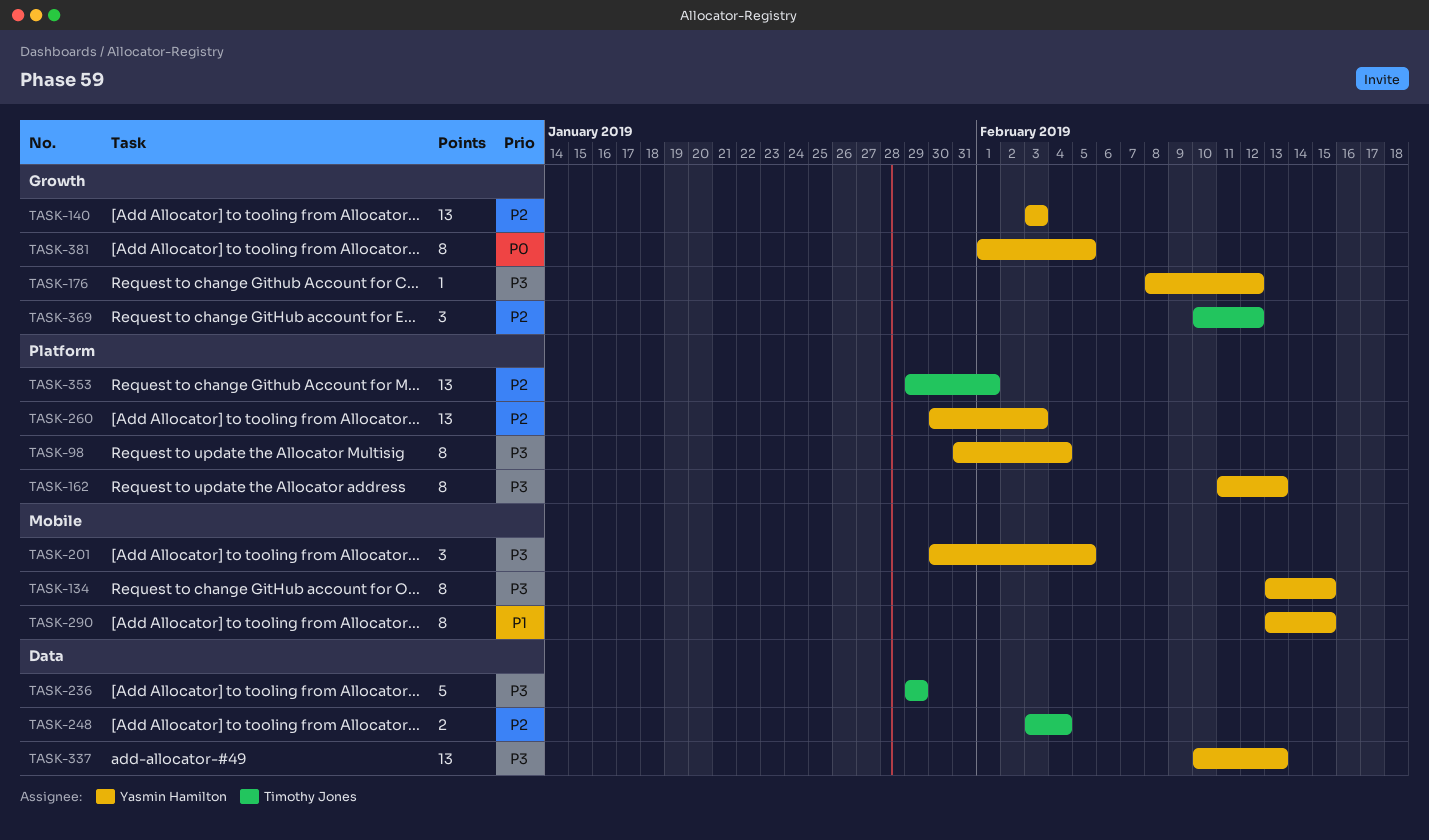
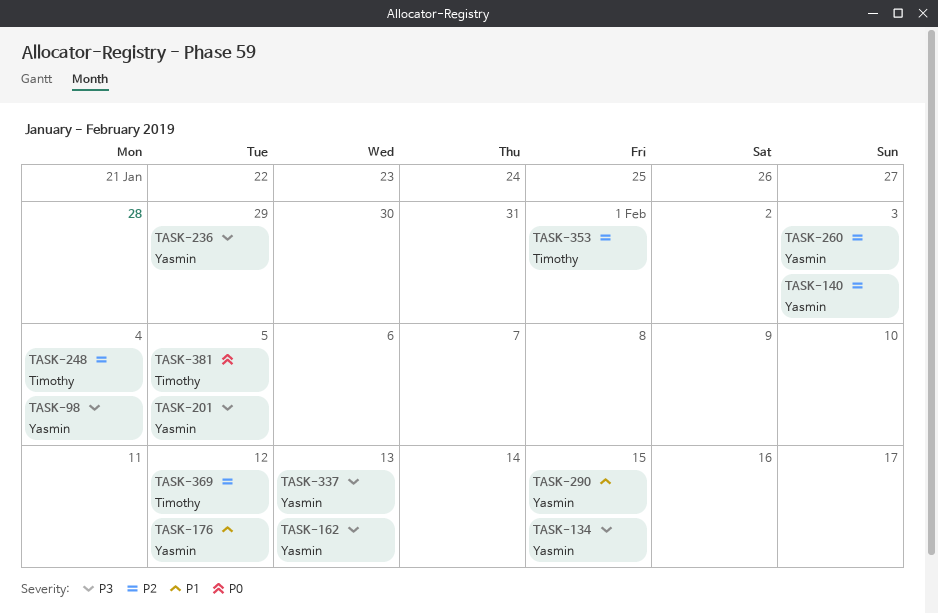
TASK-176, priority: P3 -> P1
TASK-236, owner: Timothy Jones -> Yasmin Hamilton
TASK-381, owner: Yasmin Hamilton -> Timothy Jones

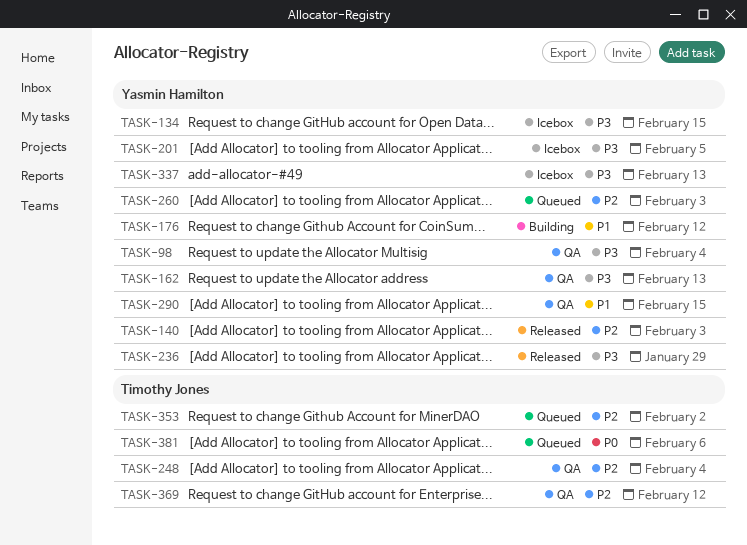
TASK-353, due: Feb 1 -> Feb 2
TASK-381, due: Feb 5 -> Feb 6

